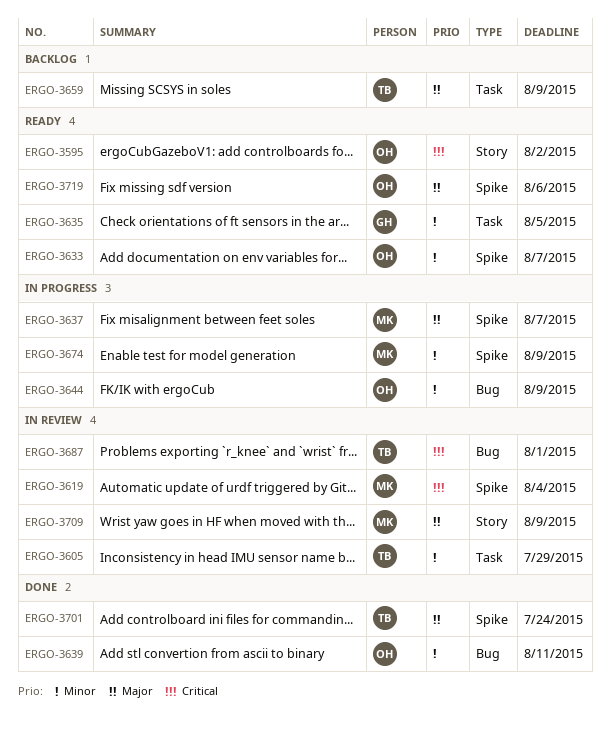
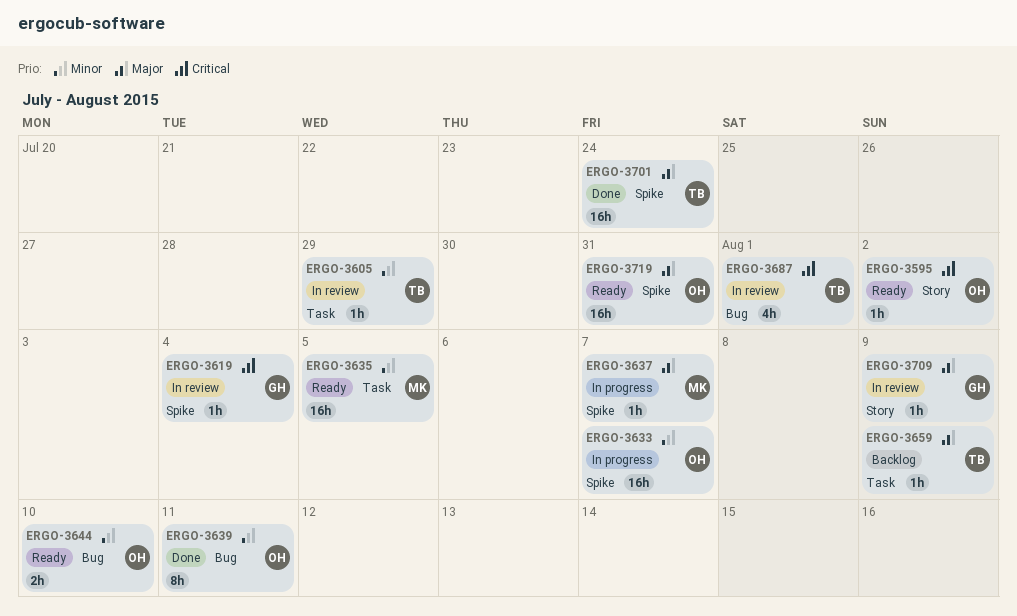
ERGO-3619, owner: MK -> GH
ERGO-3633, status: Ready -> In progress
ERGO-3635, owner: GH -> MK
ERGO-3644, status: In progress -> Ready
ERGO-3644, due: Aug 9 -> Aug 10
ERGO-3674: present -> none
ERGO-3709, owner: MK -> GH
ERGO-3719, due: Aug 6 -> Jul 31

